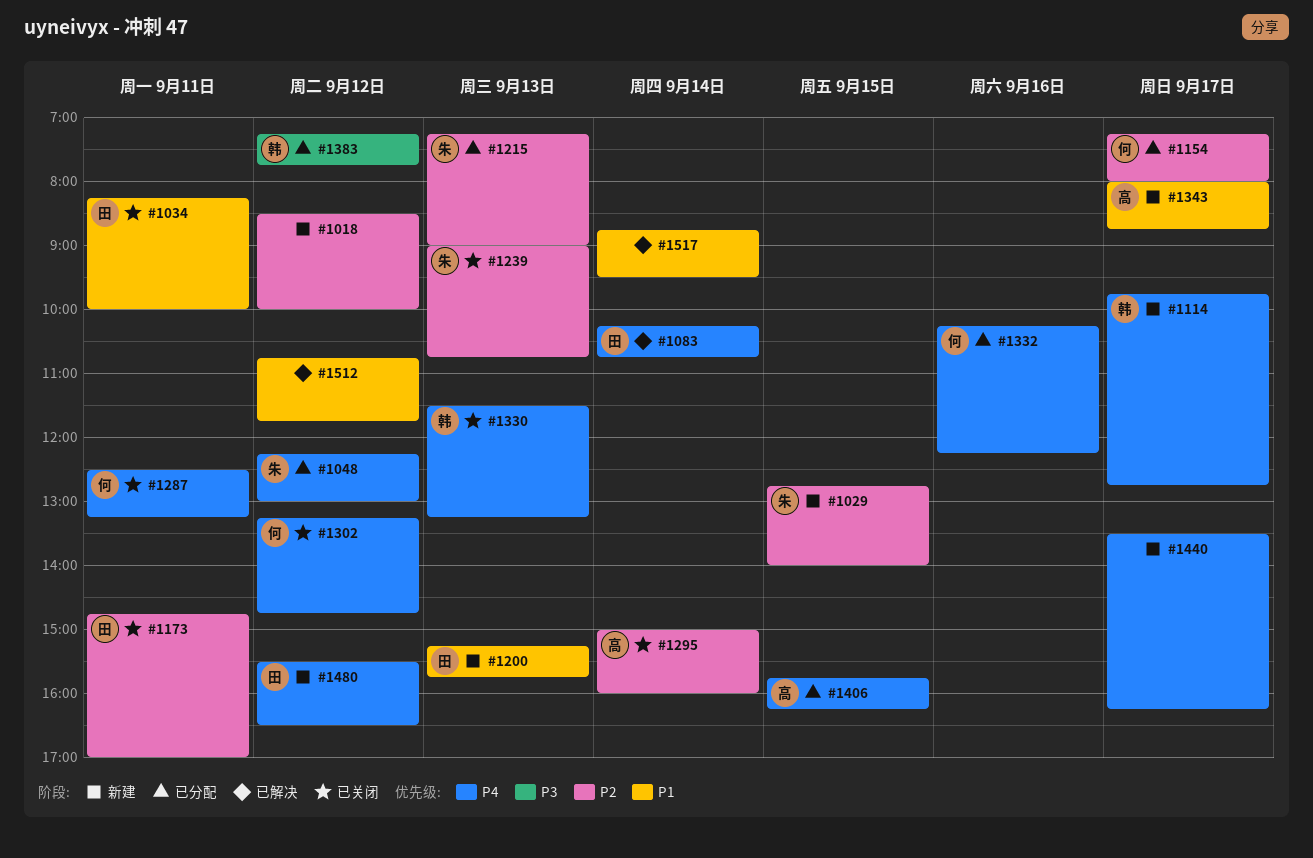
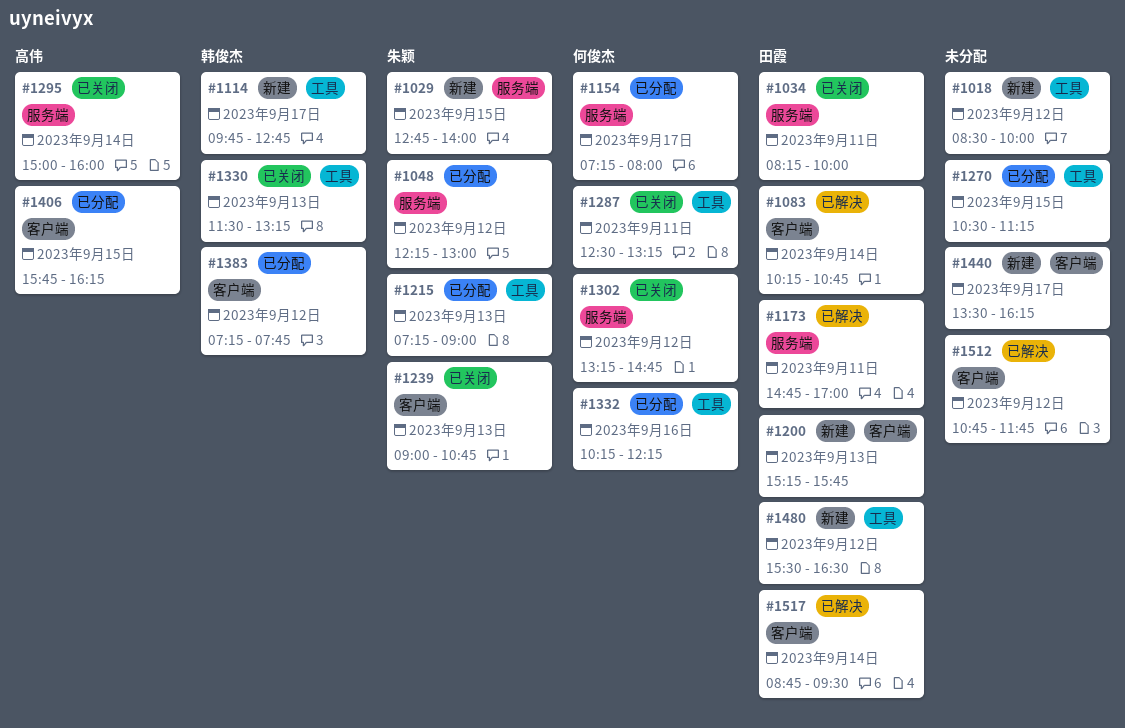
#1173, status: 已关闭 -> 已解决
#1270: none -> present
#1343: present -> none
#1517, owner: none -> 田霞

